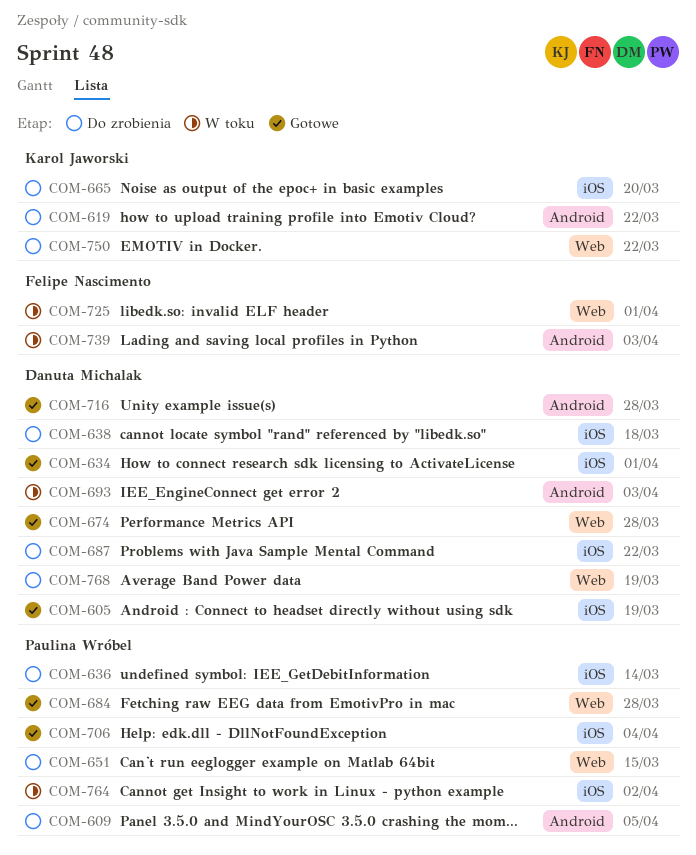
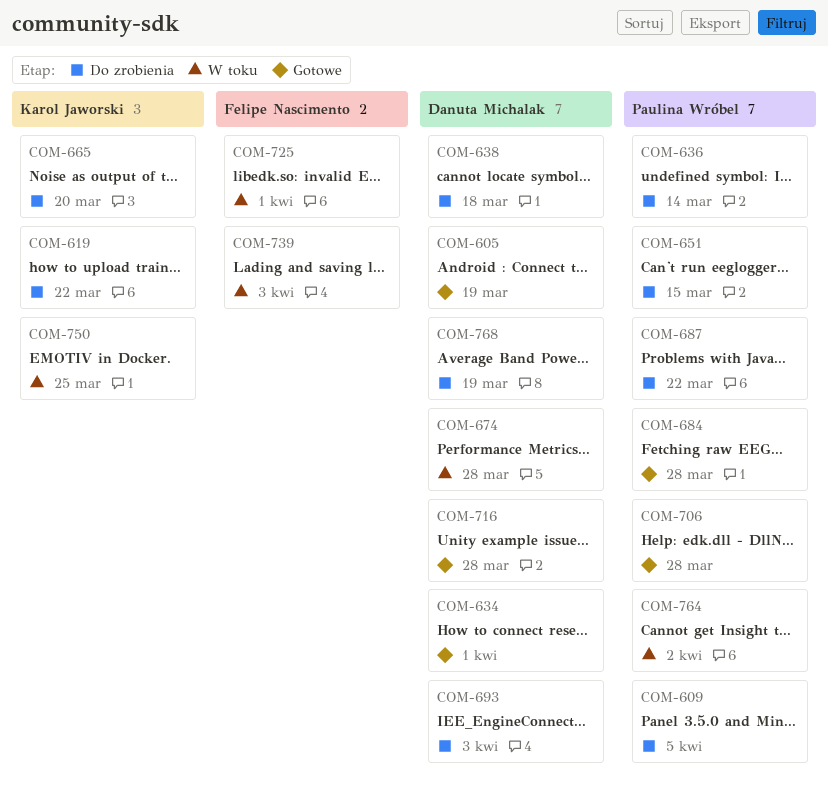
COM-674, status: Gotowe -> W toku
COM-687, owner: Danuta Michalak -> Paulina Wróbel
COM-693, status: W toku -> Do zrobienia
COM-706, due: Apr 4 -> Mar 28
COM-750, status: Do zrobienia -> W toku
COM-750, due: Mar 22 -> Mar 25

